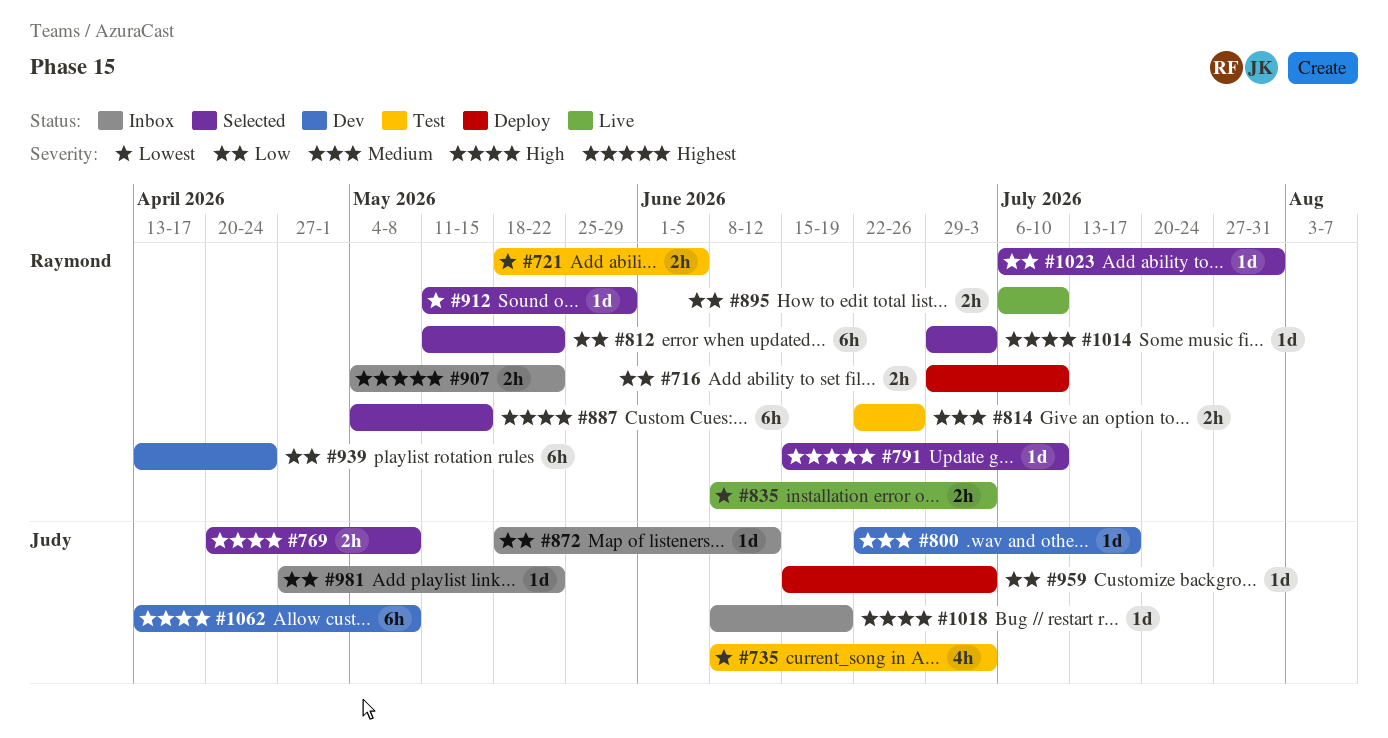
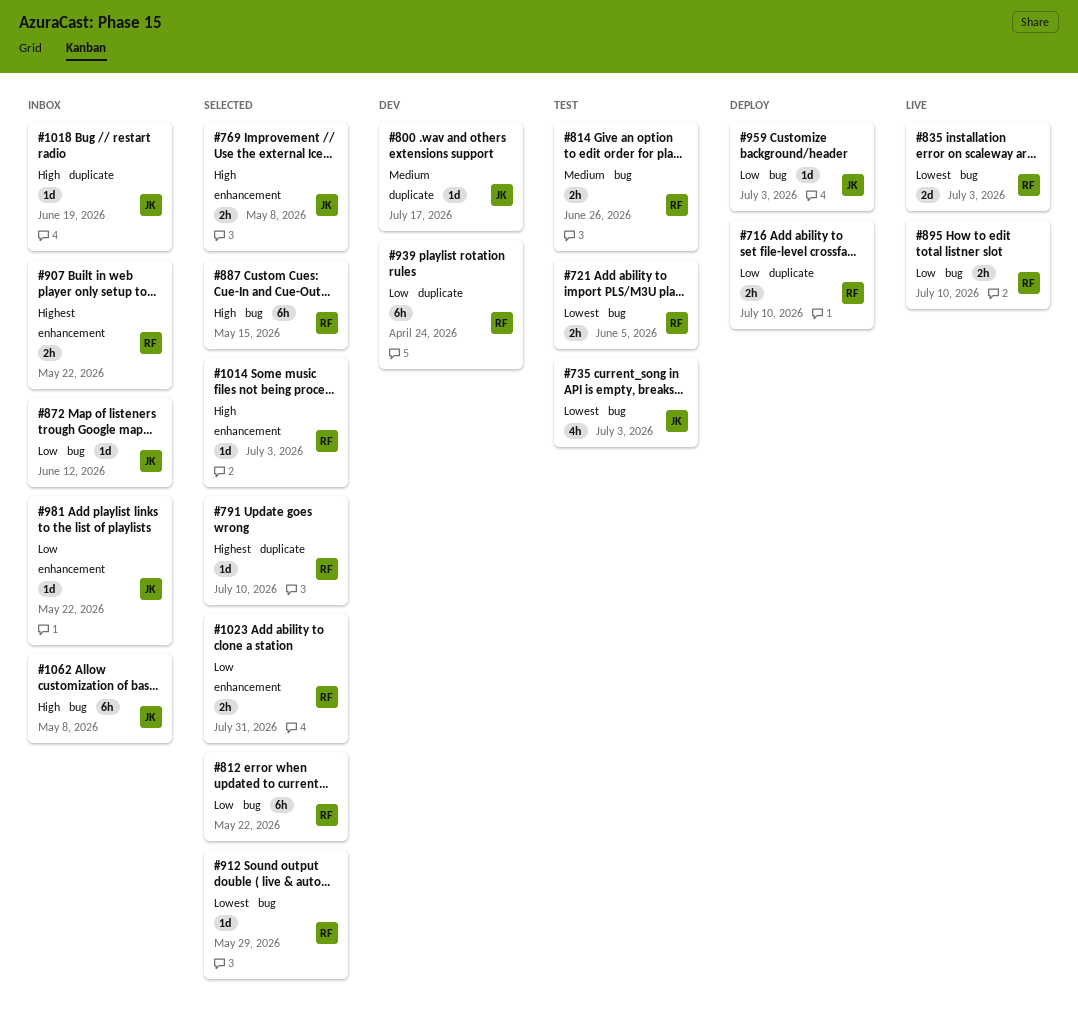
#835, estimate: 2h -> 2d
#1023, estimate: 1d -> 2h
#1062, status: Dev -> Inbox

